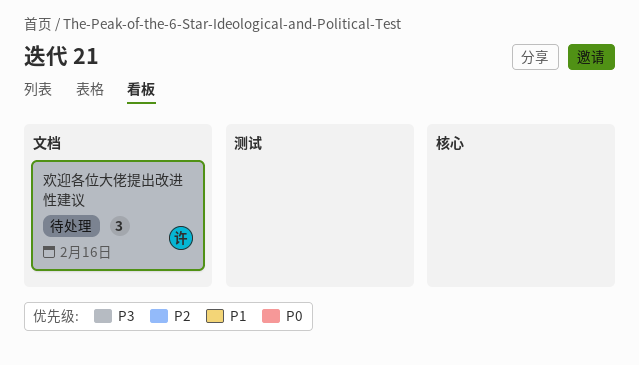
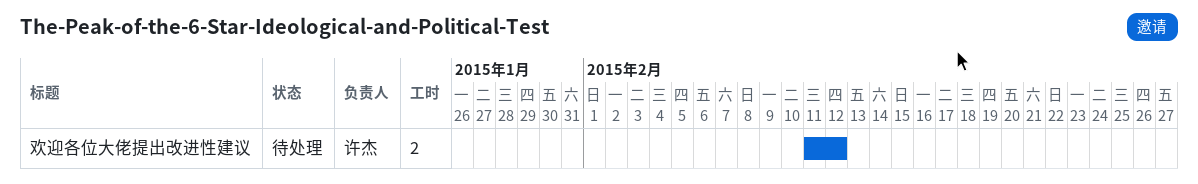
欢迎各位大佬提出改进性建议, estimate: 3 -> 2
欢迎各位大佬提出改进性建议, due: Feb 16 -> Feb 12

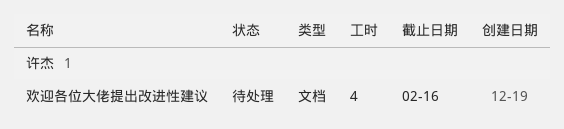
欢迎各位大佬提出改进性建议, estimate: 2 -> 4
欢迎各位大佬提出改进性建议, due: Feb 12 -> Feb 16

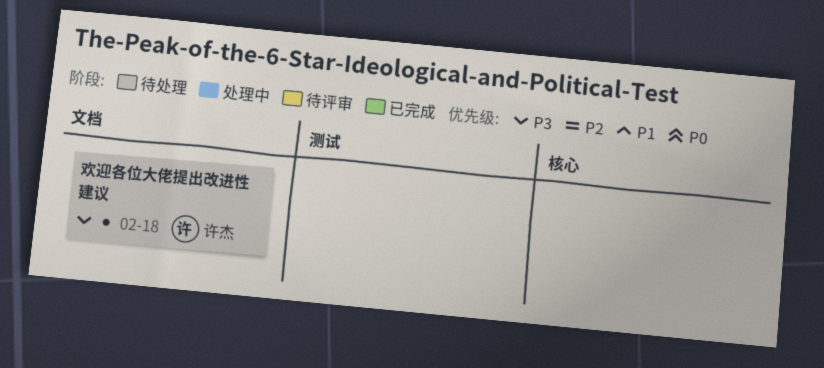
欢迎各位大佬提出改进性建议, estimate: 4 -> 1
欢迎各位大佬提出改进性建议, due: Feb 16 -> Feb 18

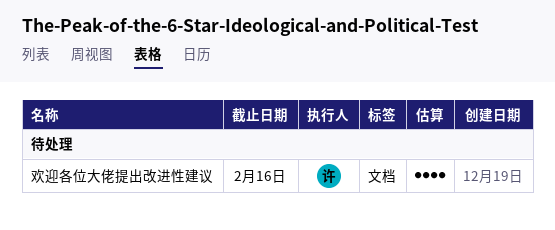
欢迎各位大佬提出改进性建议, estimate: 1 -> 4
欢迎各位大佬提出改进性建议, due: Feb 18 -> Feb 16

